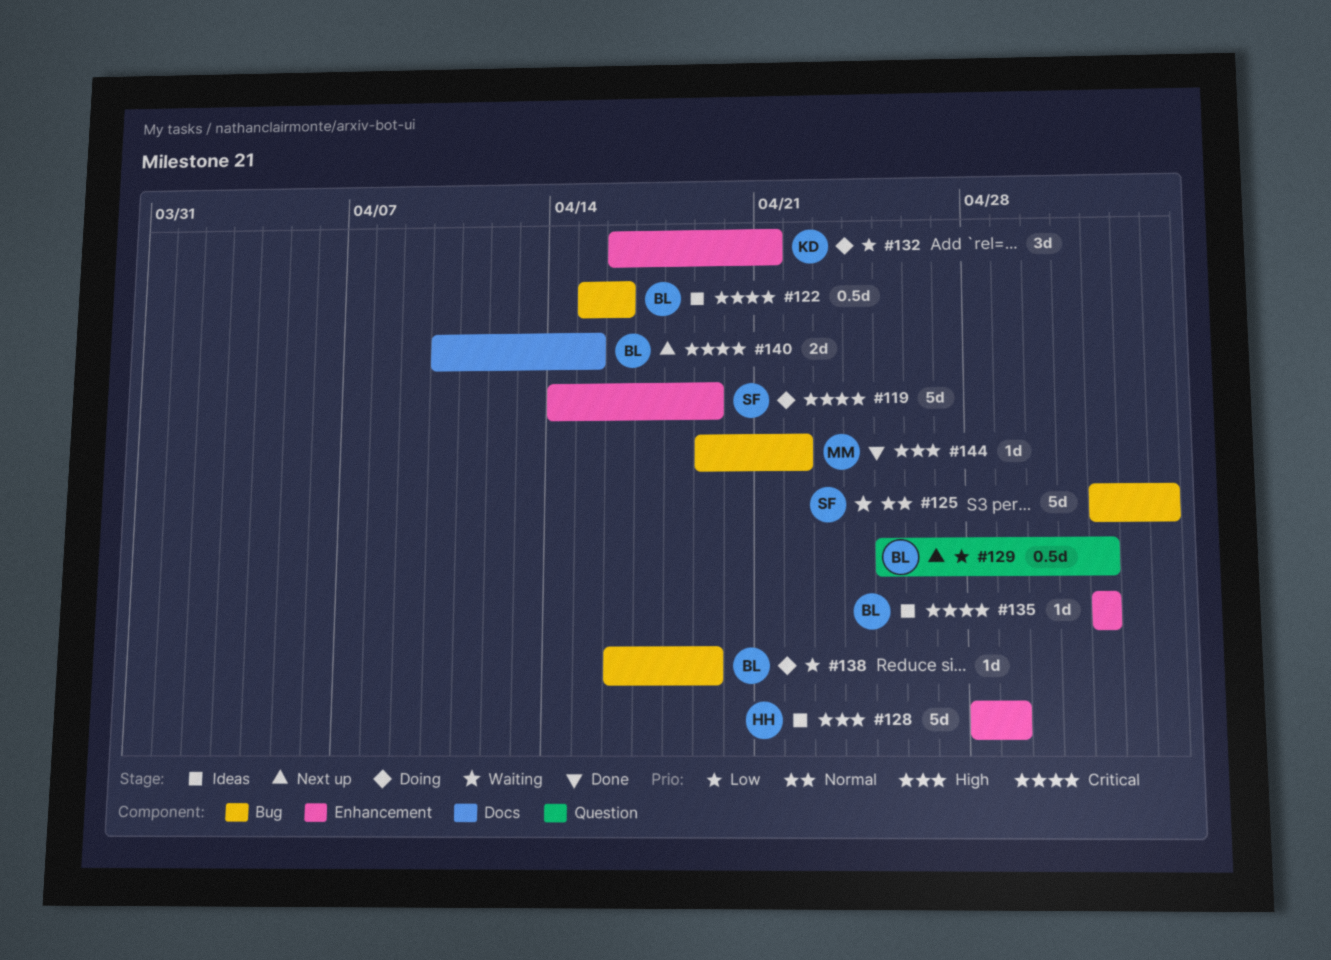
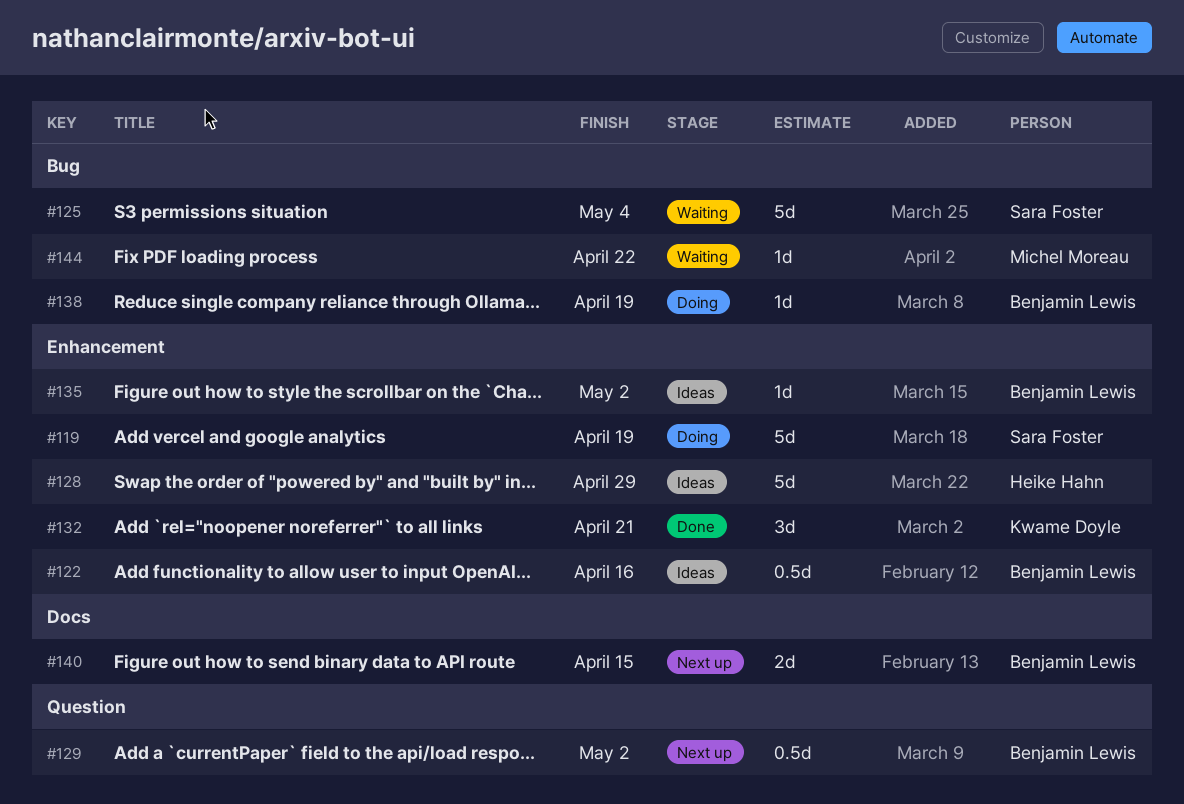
#122, label: Bug -> Enhancement
#132, status: Doing -> Done
#144, status: Done -> Waiting

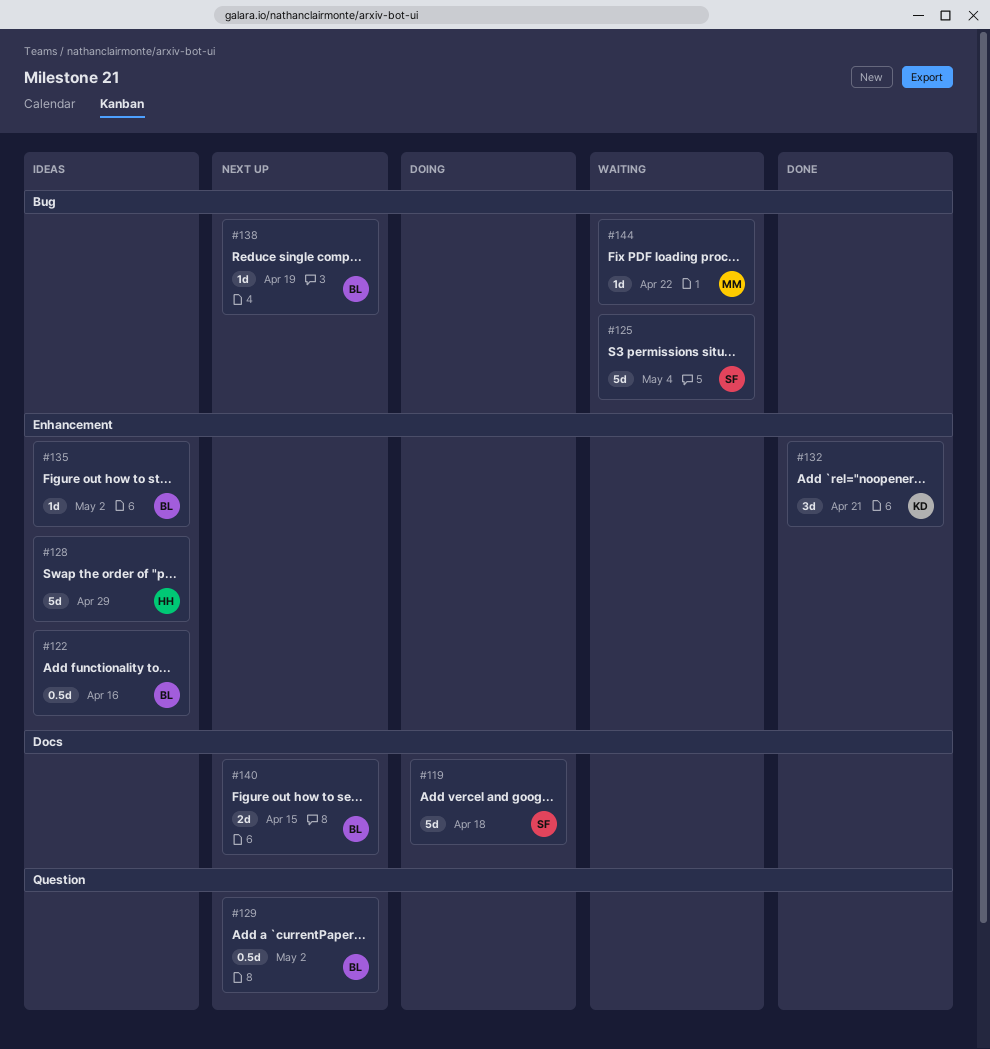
#119, label: Enhancement -> Docs
#119, due: Apr 19 -> Apr 18
#138, status: Doing -> Next up

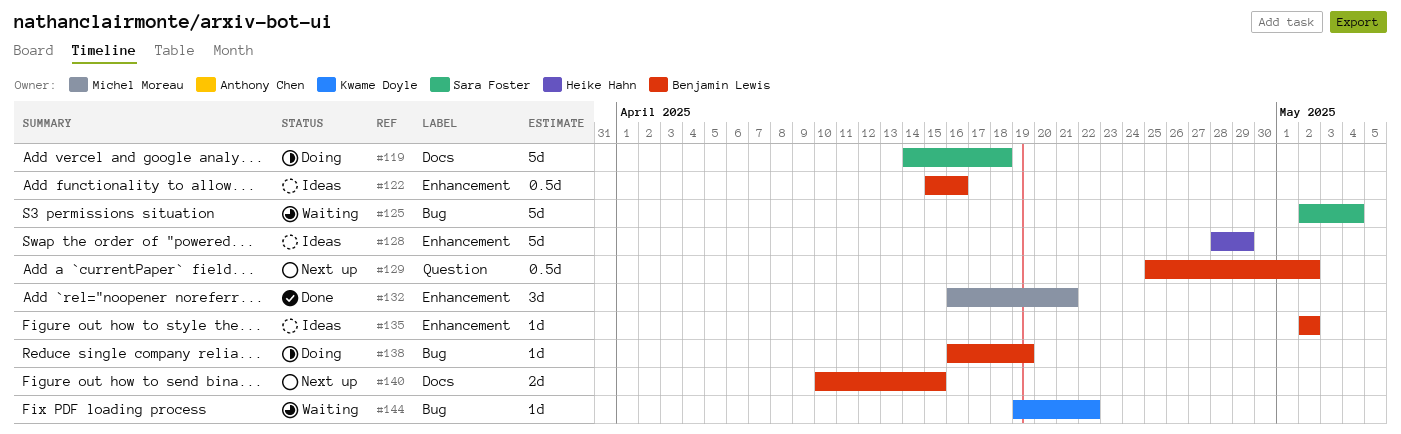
#132, owner: Kwame Doyle -> Michel Moreau
#138, status: Next up -> Doing
#144, owner: Michel Moreau -> Kwame Doyle

